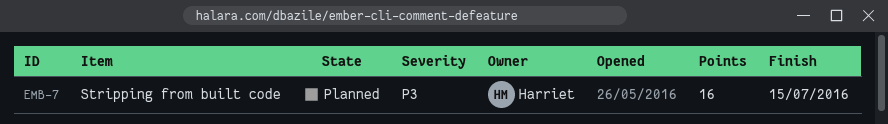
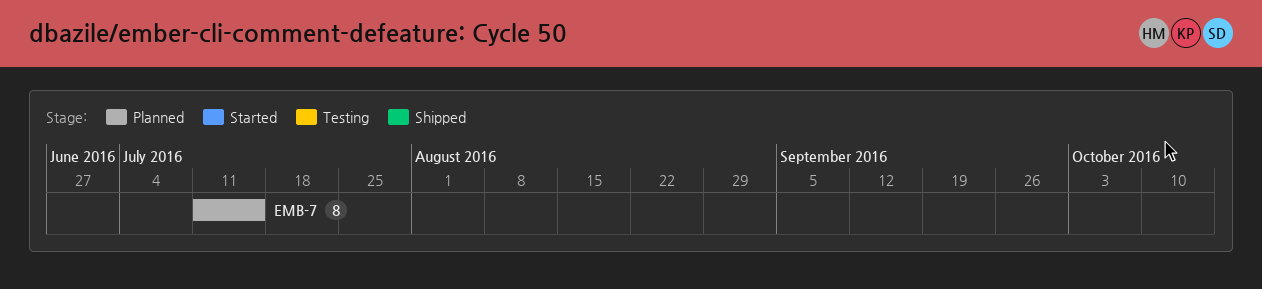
EMB-7, estimate: 16 -> 8

